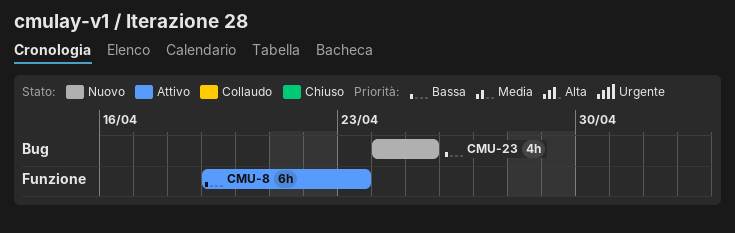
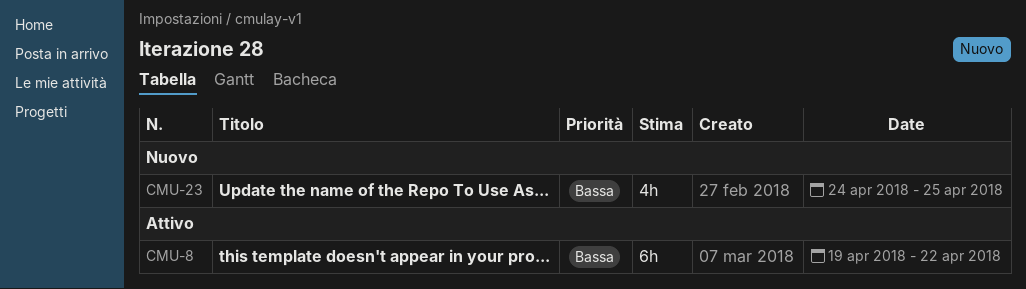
CMU-8, due: Apr 23 -> Apr 22

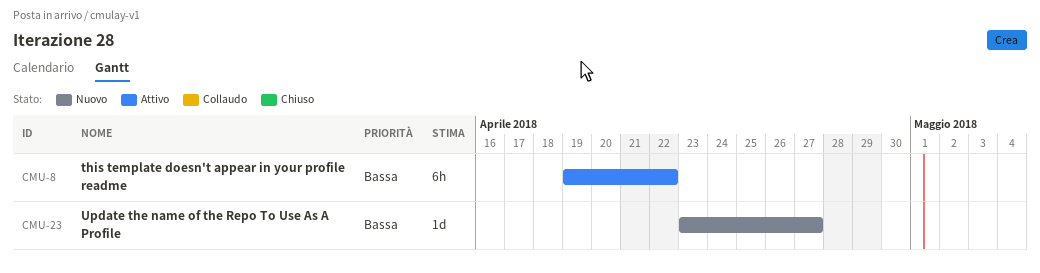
CMU-23, estimate: 4h -> 1d
CMU-23, start: Apr 24 -> Apr 23
CMU-23, due: Apr 25 -> Apr 27

